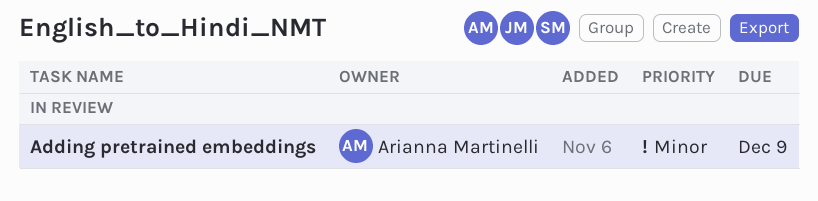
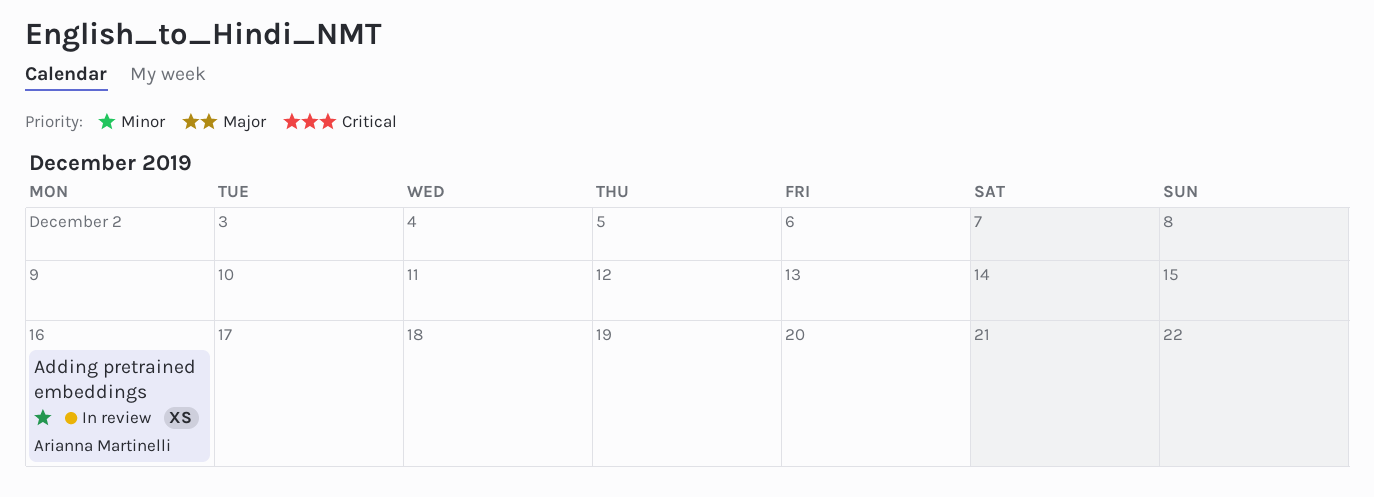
Adding pretrained embeddings, due: Dec 9 -> Dec 16

